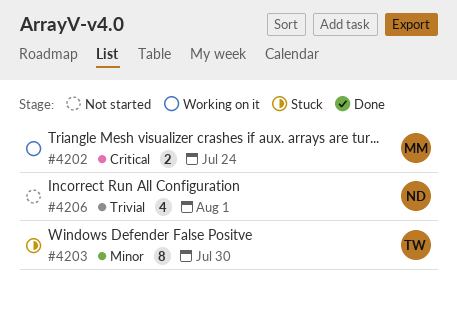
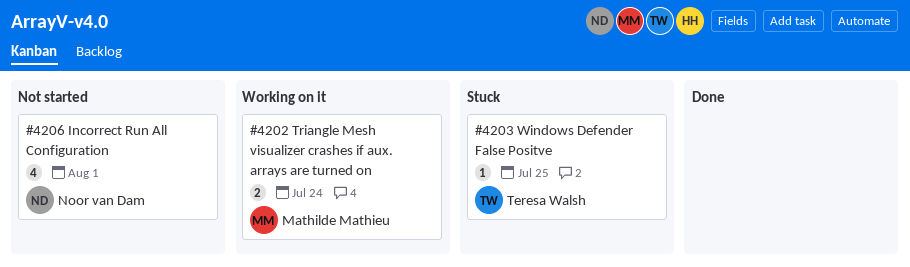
#4203, estimate: 8 -> 1
#4203, due: Jul 30 -> Jul 25

